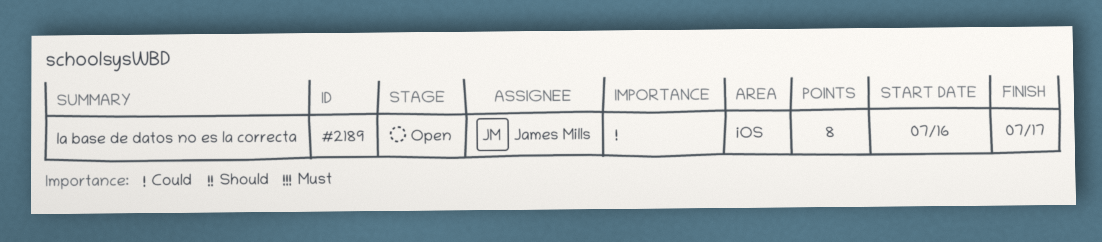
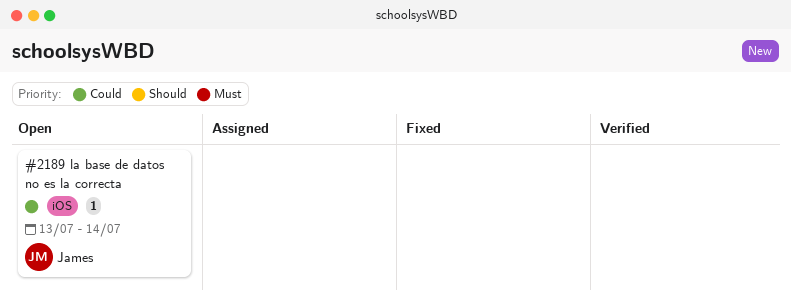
#2189, estimate: 8 -> 1
#2189, start: Jul 16 -> Jul 13
#2189, due: Jul 17 -> Jul 14

